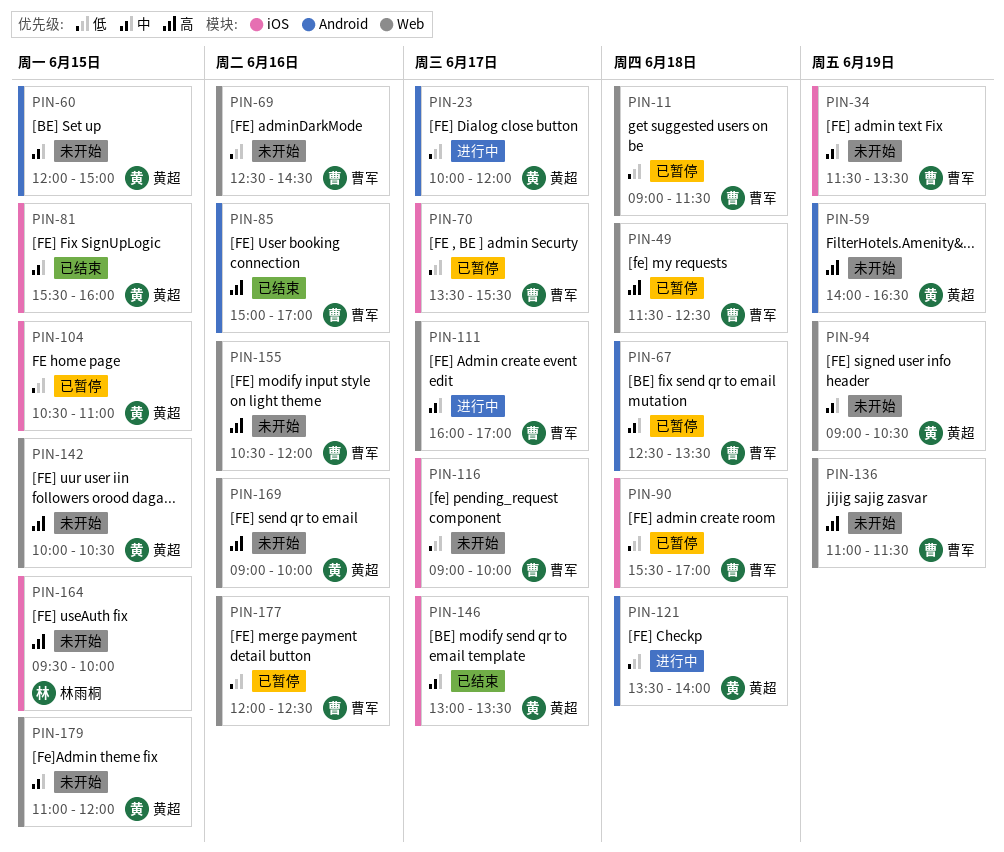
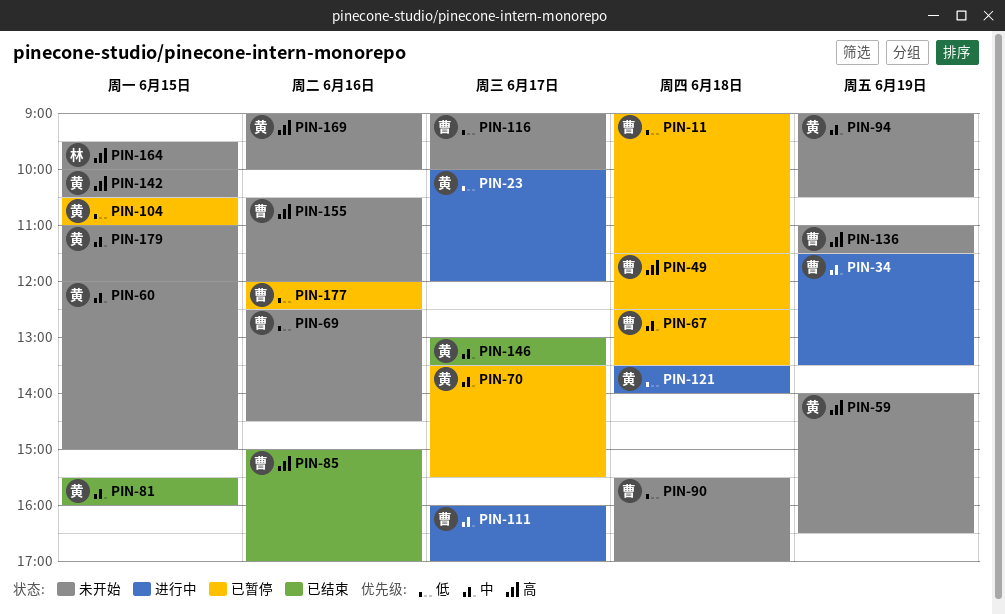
PIN-34, status: 未开始 -> 进行中
PIN-70, owner: 曹军 -> 黄超
PIN-70, priority: 低 -> 中
PIN-90, status: 已暂停 -> 未开始

